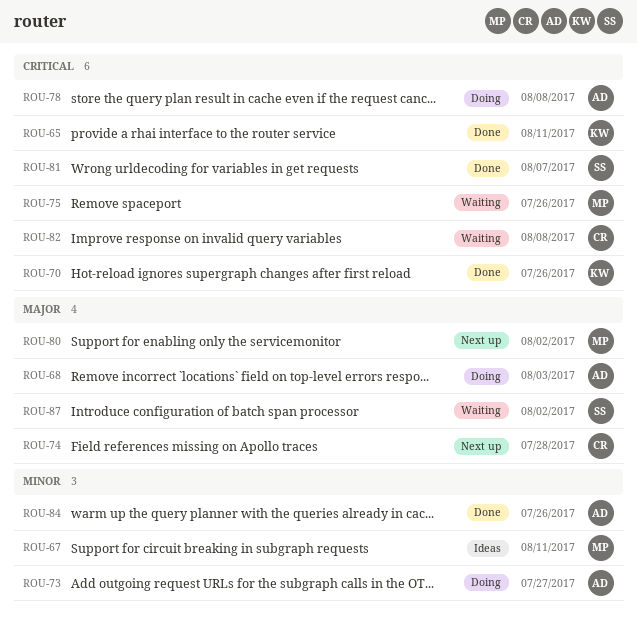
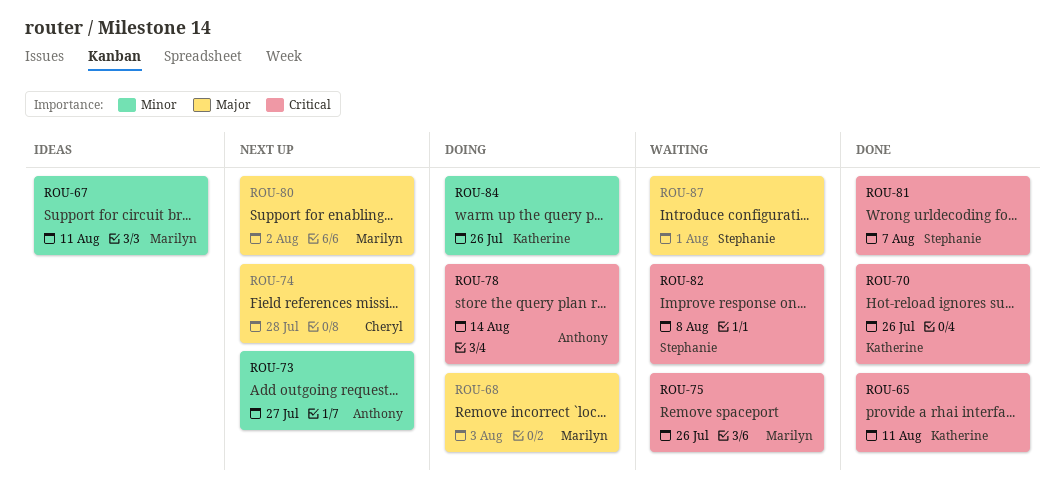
ROU-68, owner: Anthony -> Marilyn
ROU-73, status: Doing -> Next up
ROU-78, due: Aug 8 -> Aug 14
ROU-82, owner: Cheryl -> Stephanie
ROU-84, status: Done -> Doing
ROU-84, owner: Anthony -> Katherine
ROU-87, due: Aug 2 -> Aug 1

